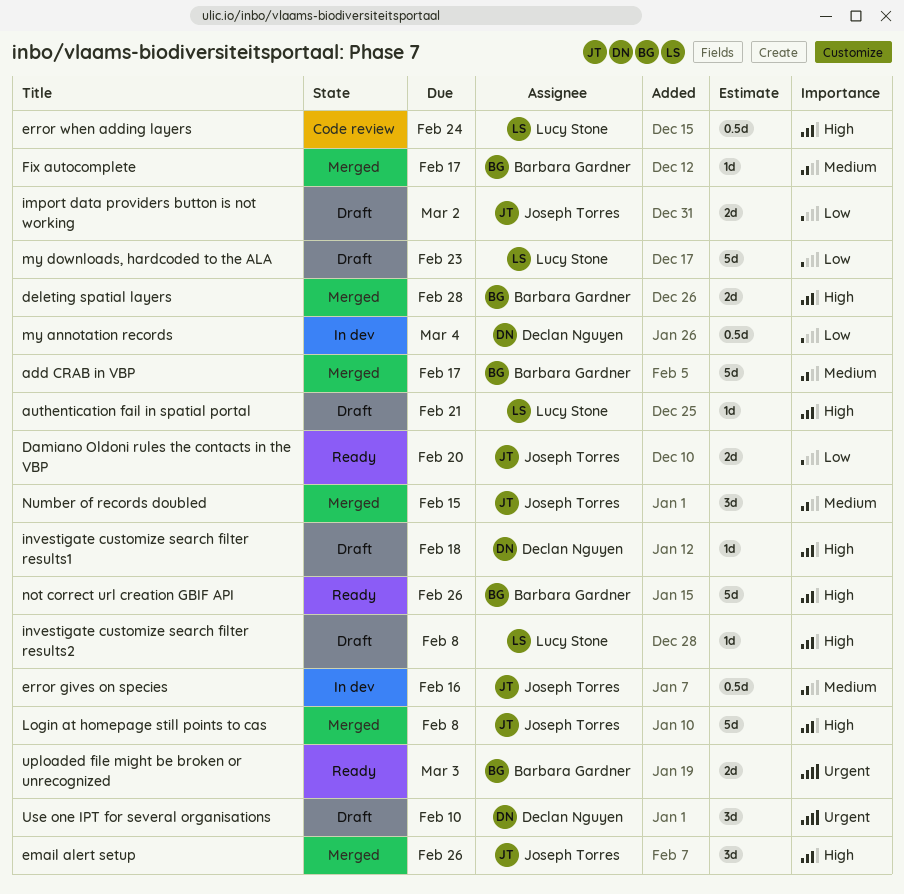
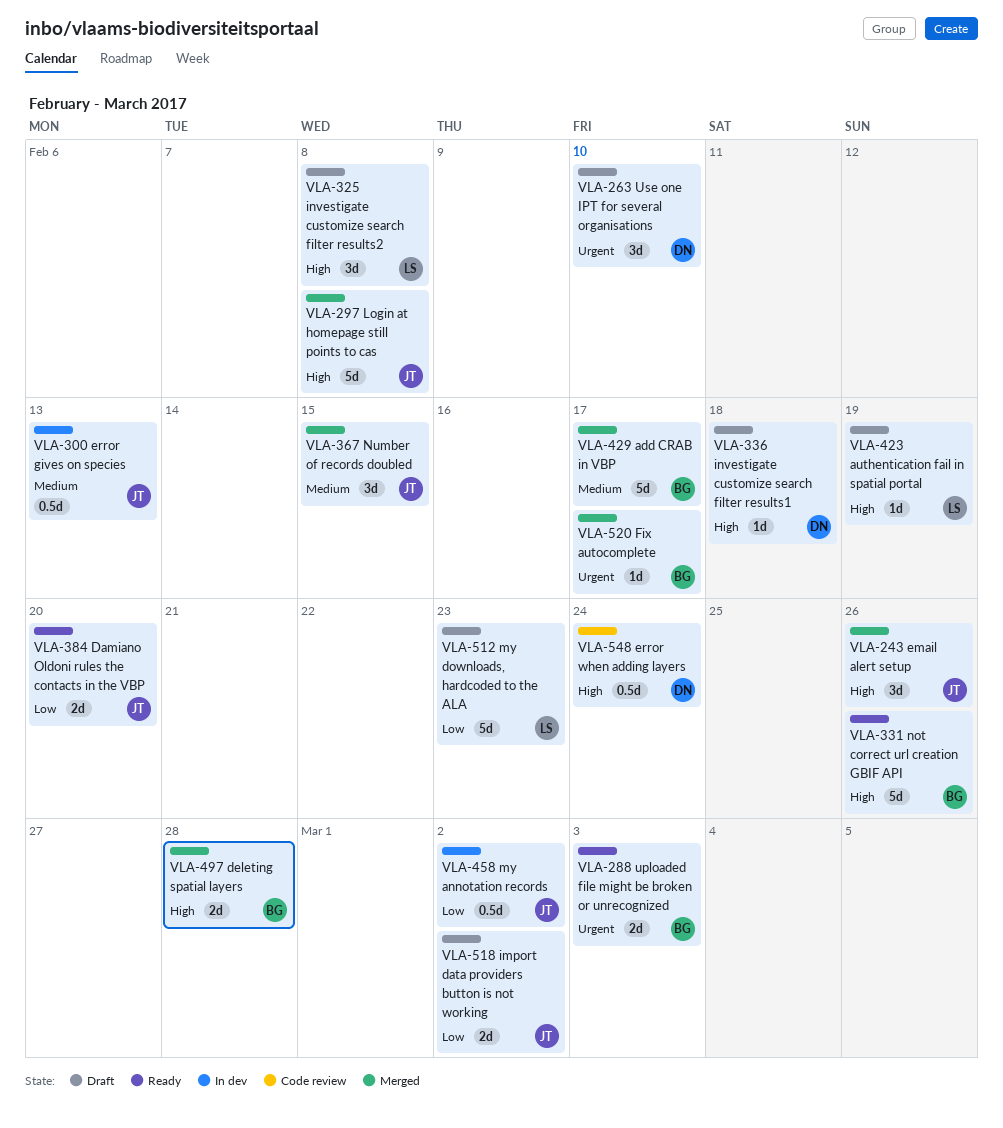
authentication fail in spatial portal, due: Feb 21 -> Feb 19
error gives on species, due: Feb 16 -> Feb 13
error when adding layers, owner: Lucy Stone -> Declan Nguyen
Fix autocomplete, priority: Medium -> Urgent
investigate customize search filter results2, estimate: 1d -> 3d
my annotation records, owner: Declan Nguyen -> Joseph Torres
my annotation records, due: Mar 4 -> Mar 2

